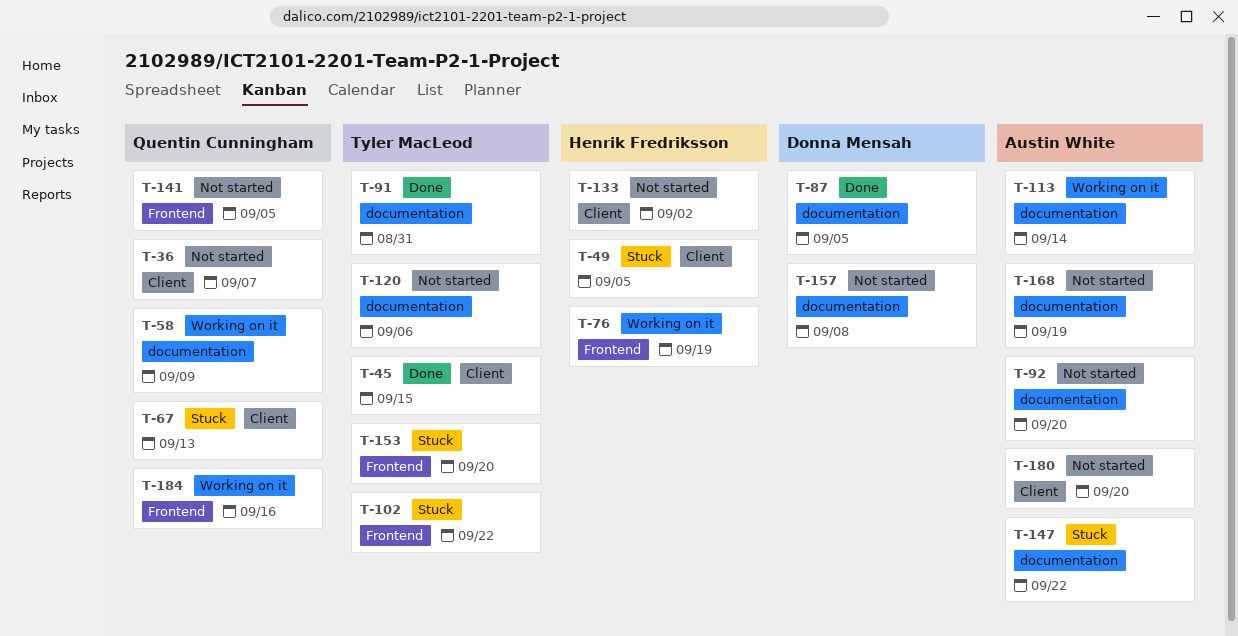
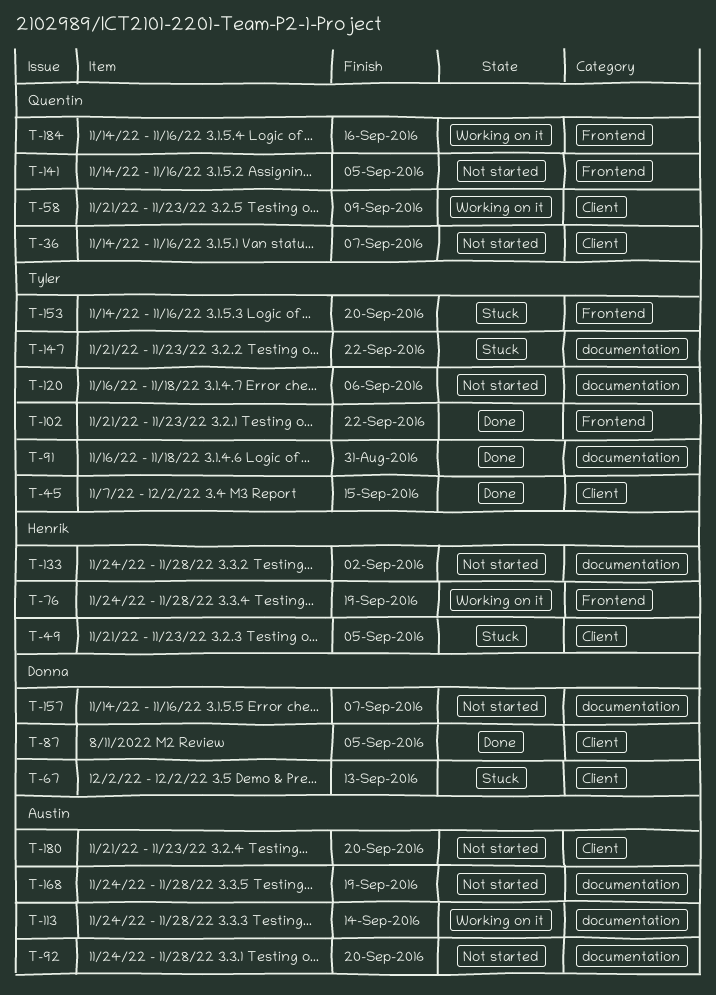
T-58, label: documentation -> Client
T-67, owner: Quentin Cunningham -> Donna Mensah
T-87, label: documentation -> Client
T-102, status: Stuck -> Done
T-133, label: Client -> documentation
T-147, owner: Austin White -> Tyler MacLeod
T-157, due: Sep 8 -> Sep 7

